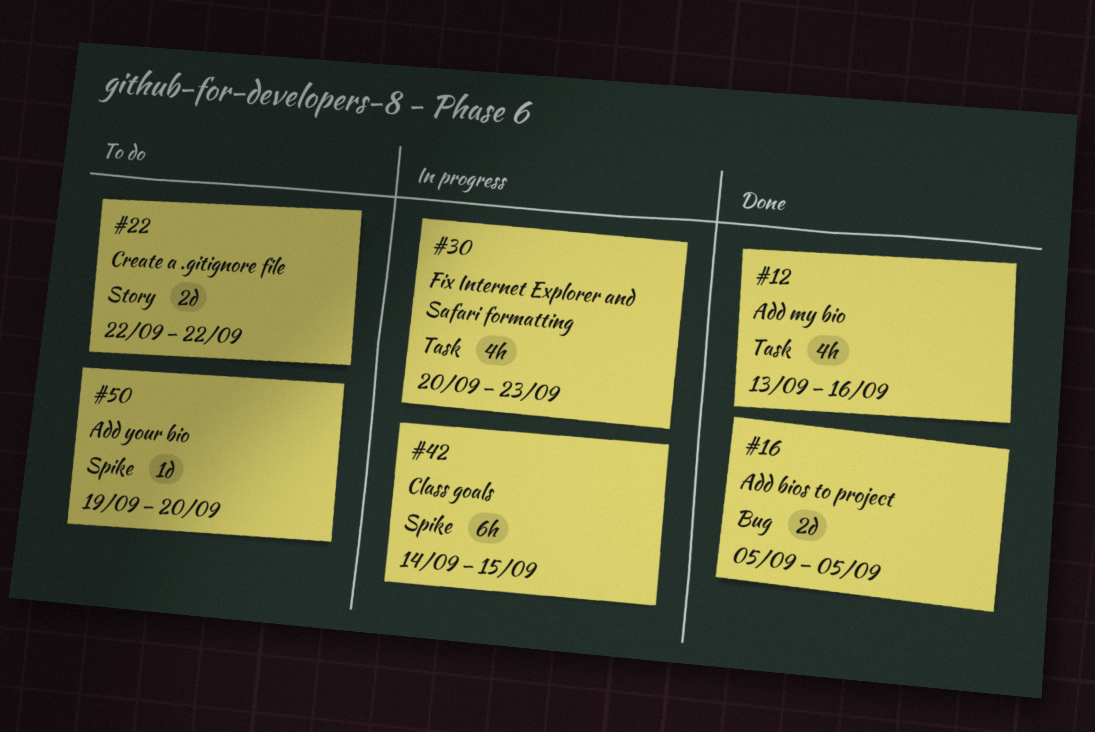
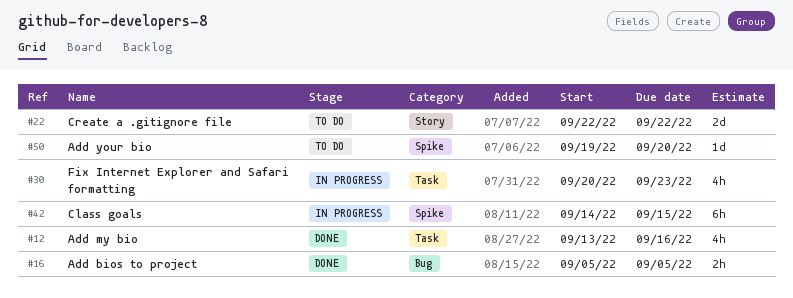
#16, estimate: 2d -> 2h

